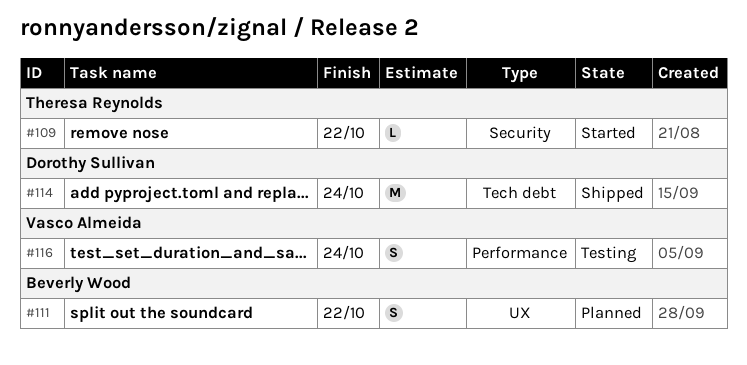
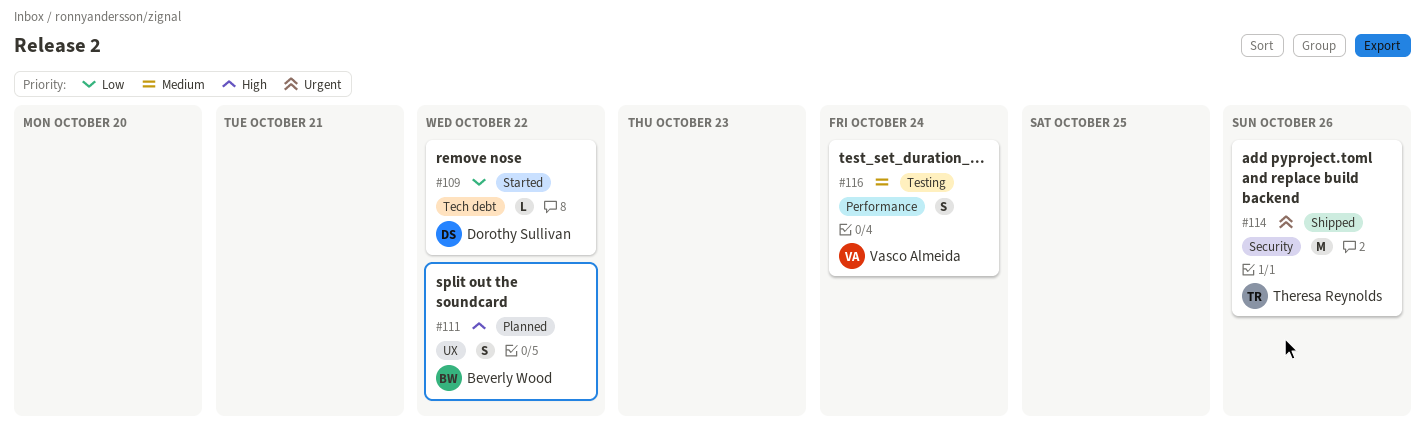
#109, owner: Theresa Reynolds -> Dorothy Sullivan
#109, label: Security -> Tech debt
#114, owner: Dorothy Sullivan -> Theresa Reynolds
#114, label: Tech debt -> Security
#114, due: Oct 24 -> Oct 26

